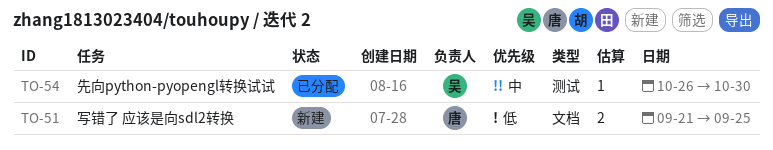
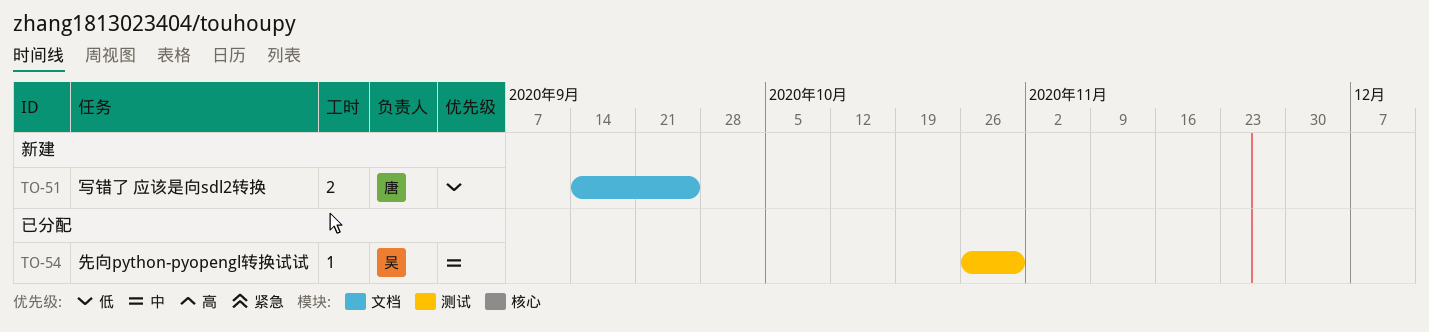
TO-51, start: Sep 21 -> Sep 14

